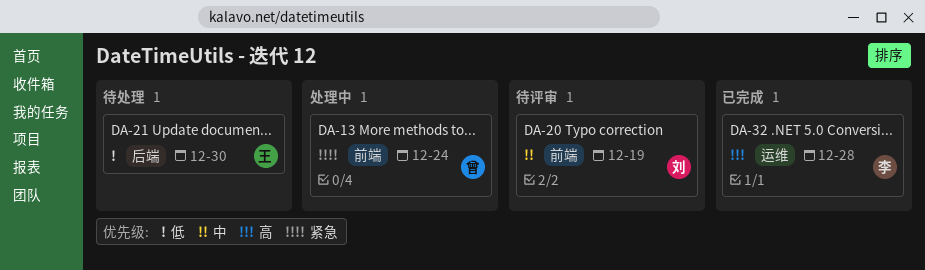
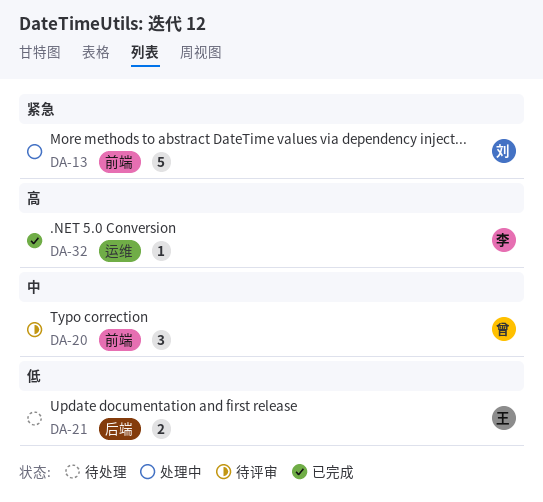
DA-13, owner: 曾 -> 刘
DA-20, owner: 刘 -> 曾

